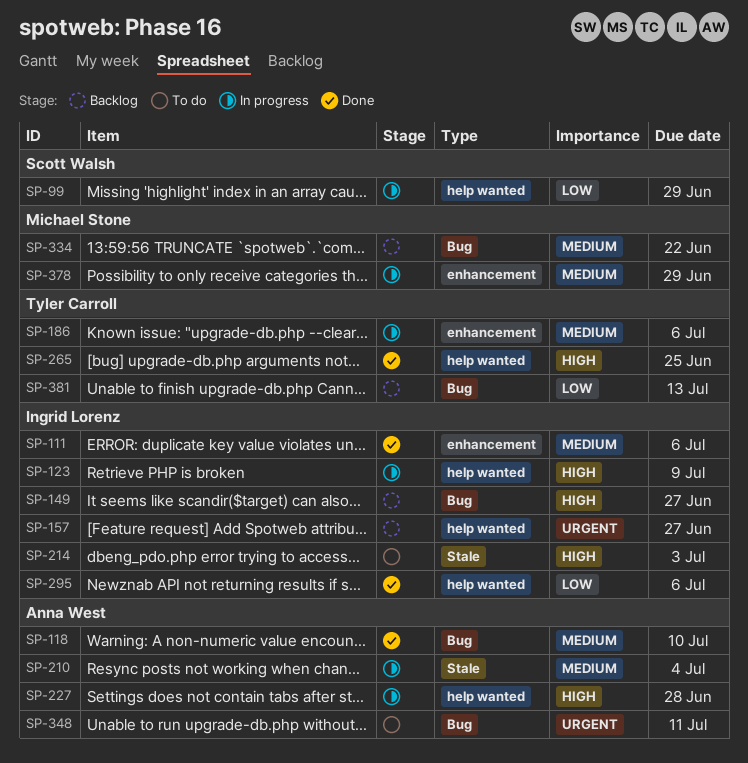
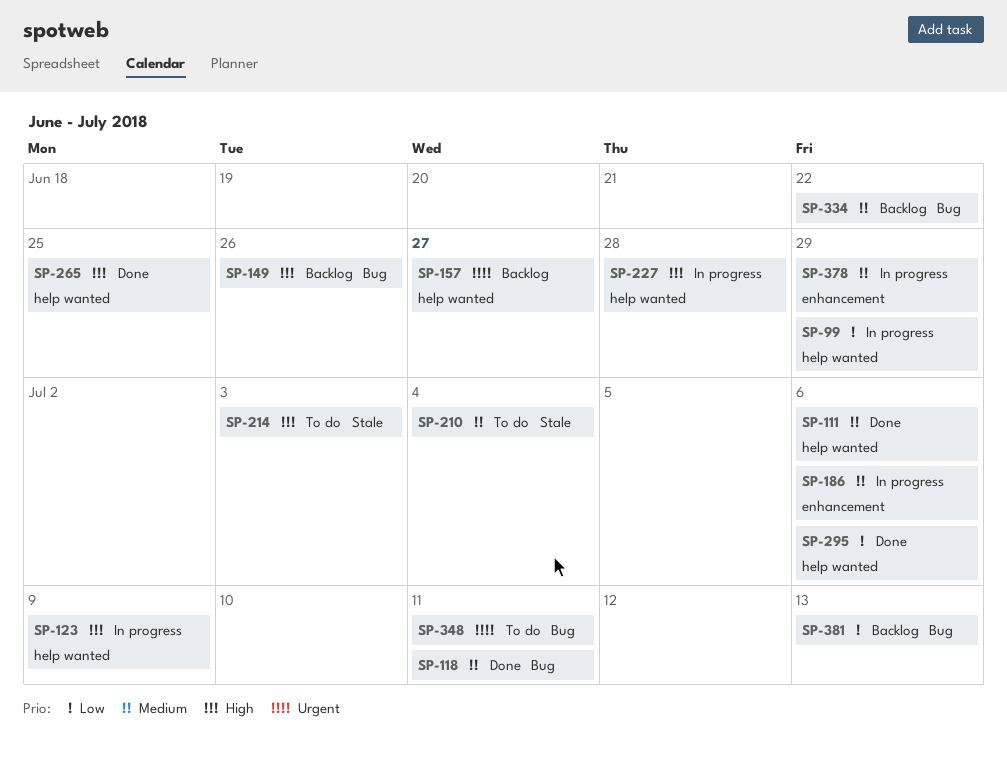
SP-111, label: enhancement -> help wanted
SP-118, due: Jul 10 -> Jul 11
SP-149, due: Jun 27 -> Jun 26
SP-210, status: In progress -> To do

